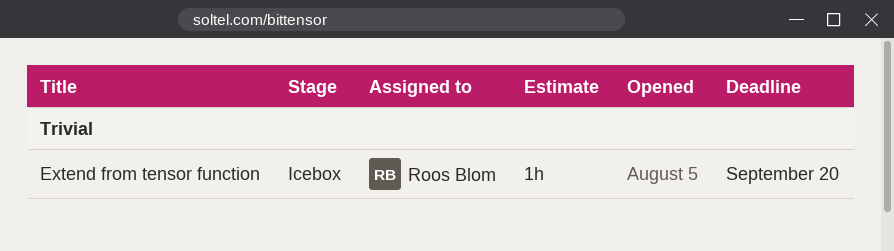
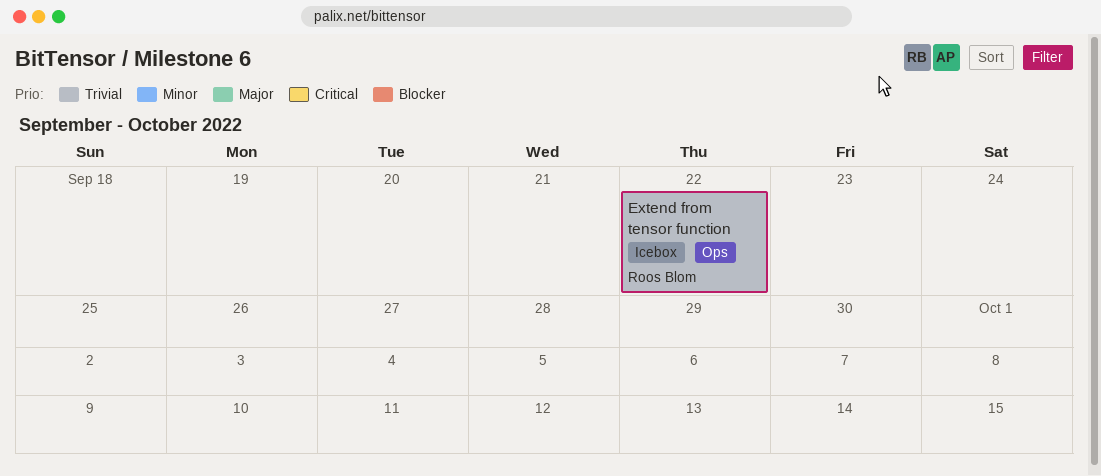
Extend from tensor function, due: Sep 20 -> Sep 22

